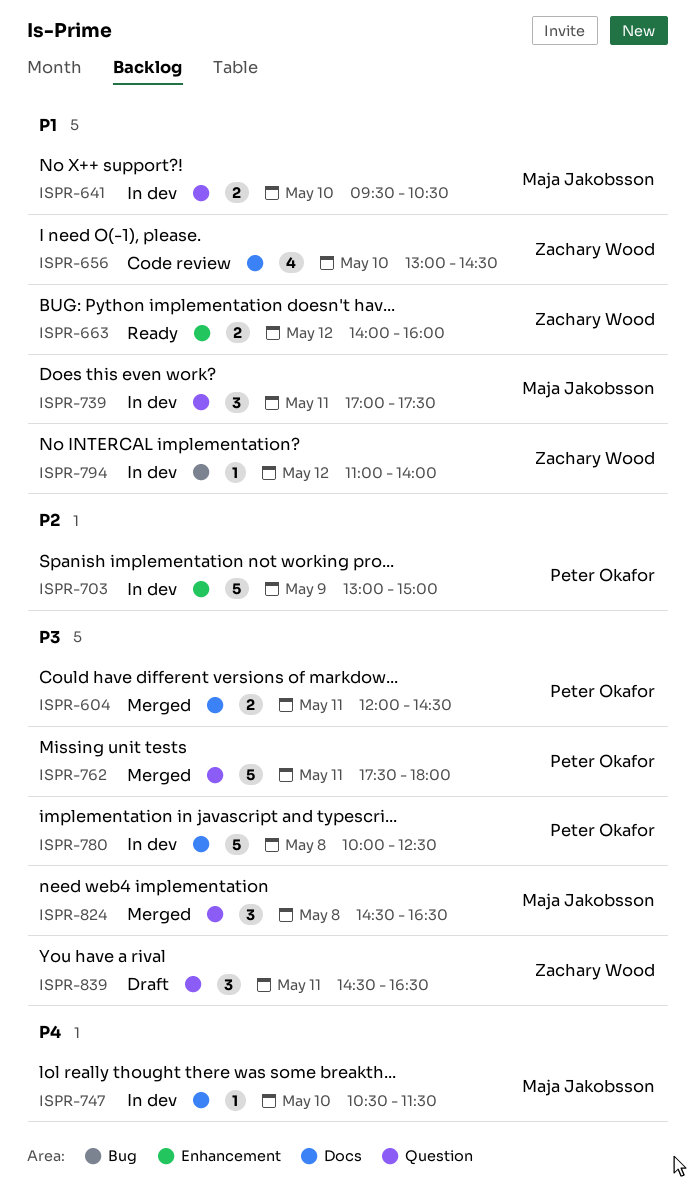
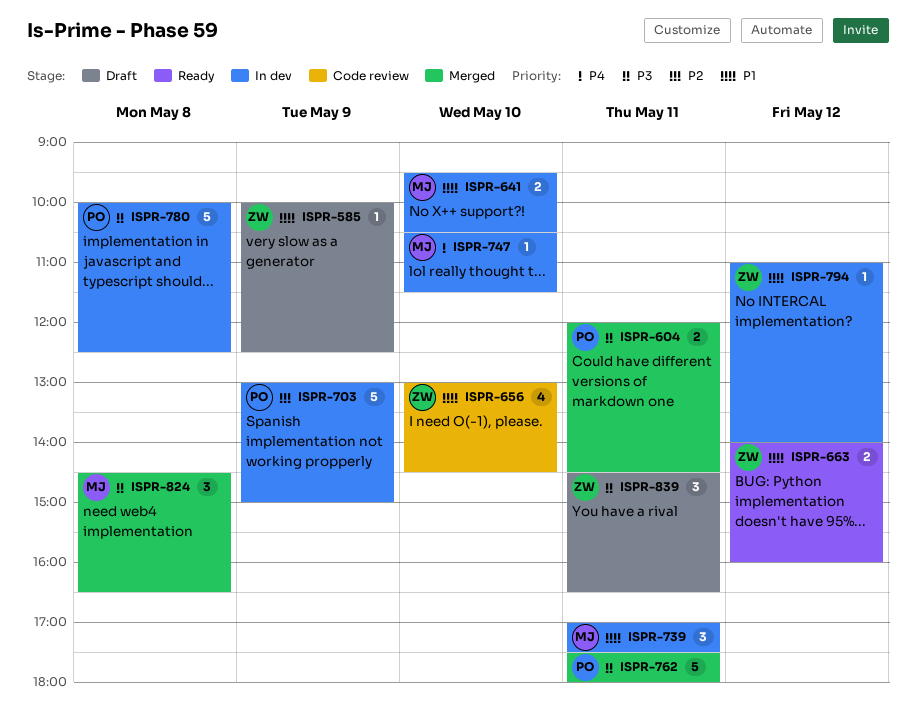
ISPR-585: none -> present

